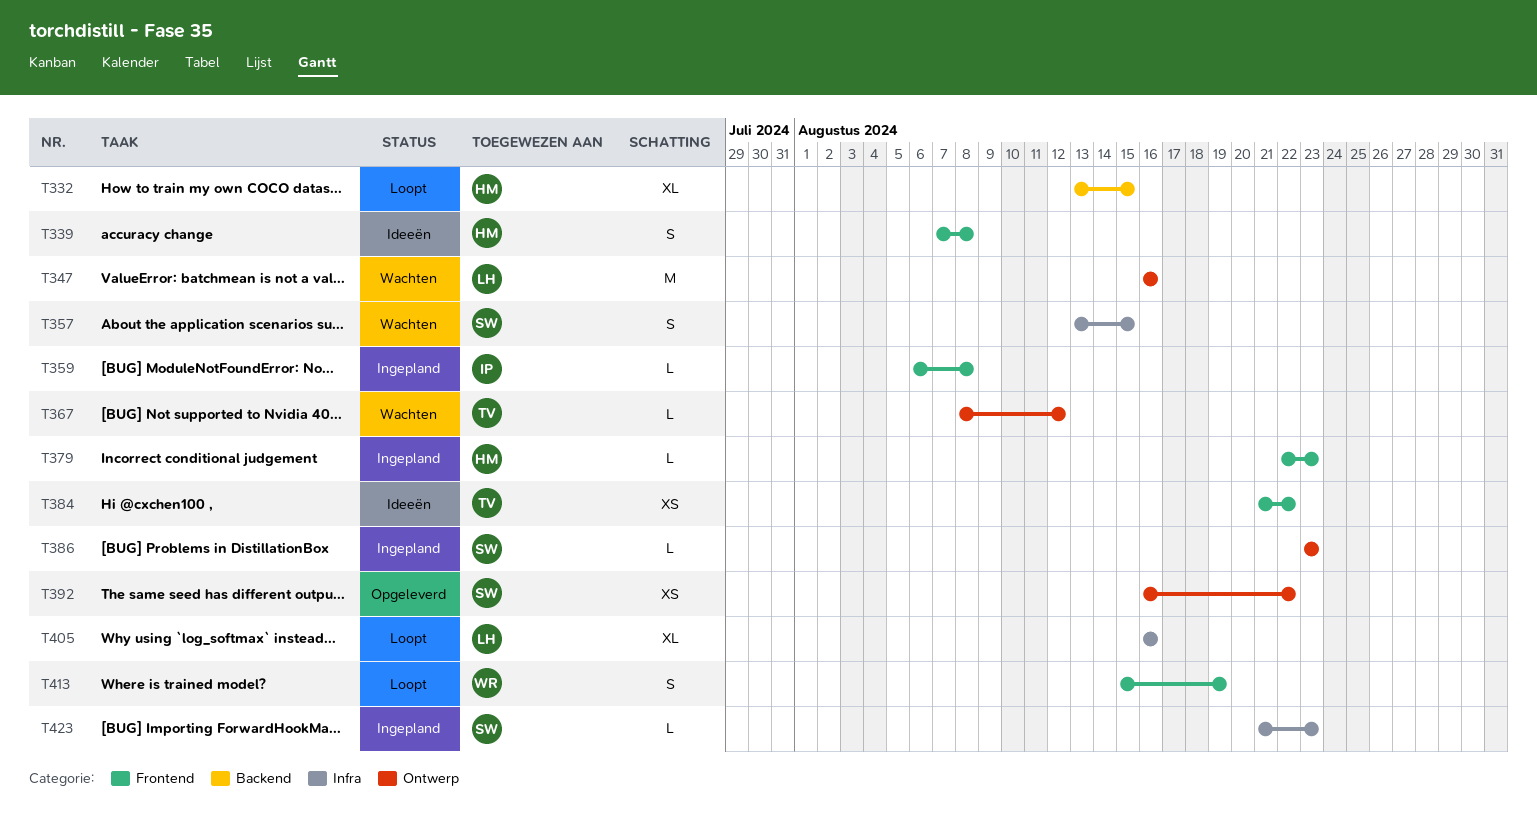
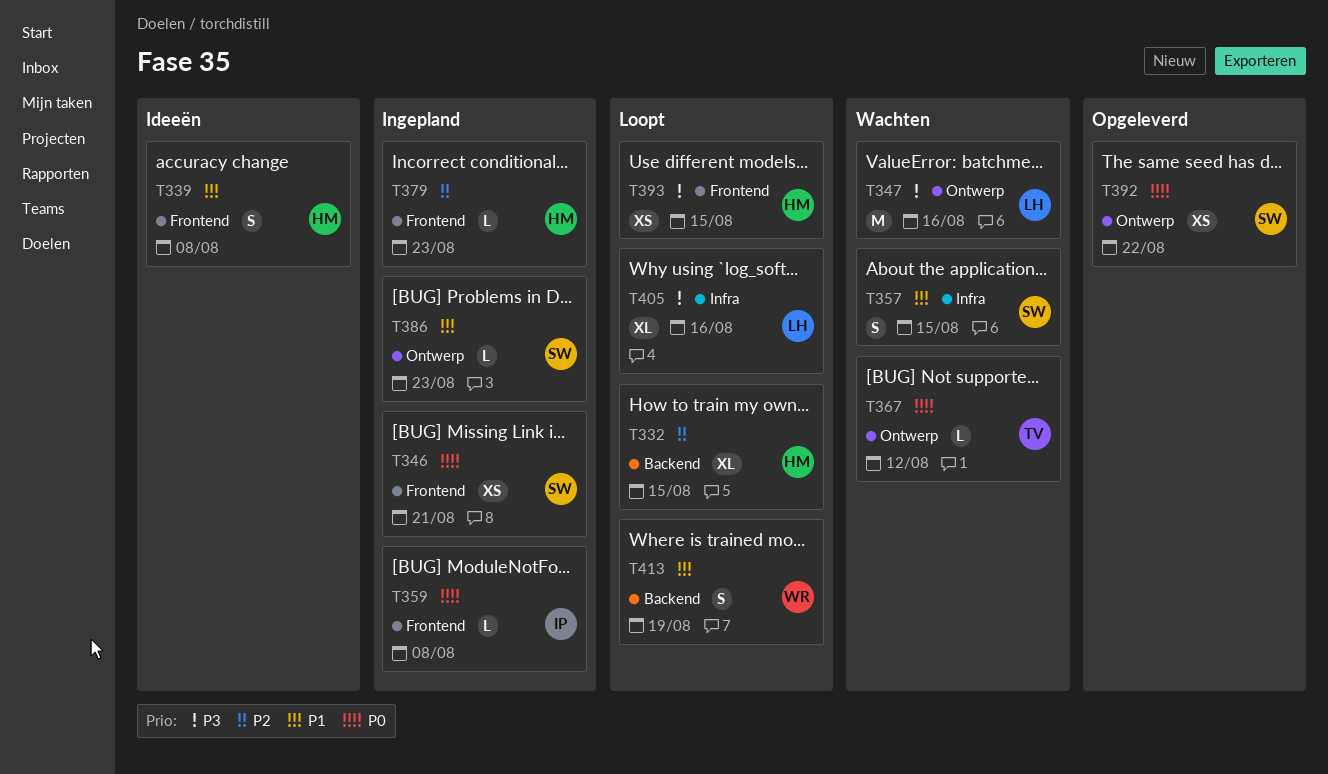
T346: none -> present
T384: present -> none
T393: none -> present
T413, label: Frontend -> Backend
T423: present -> none

